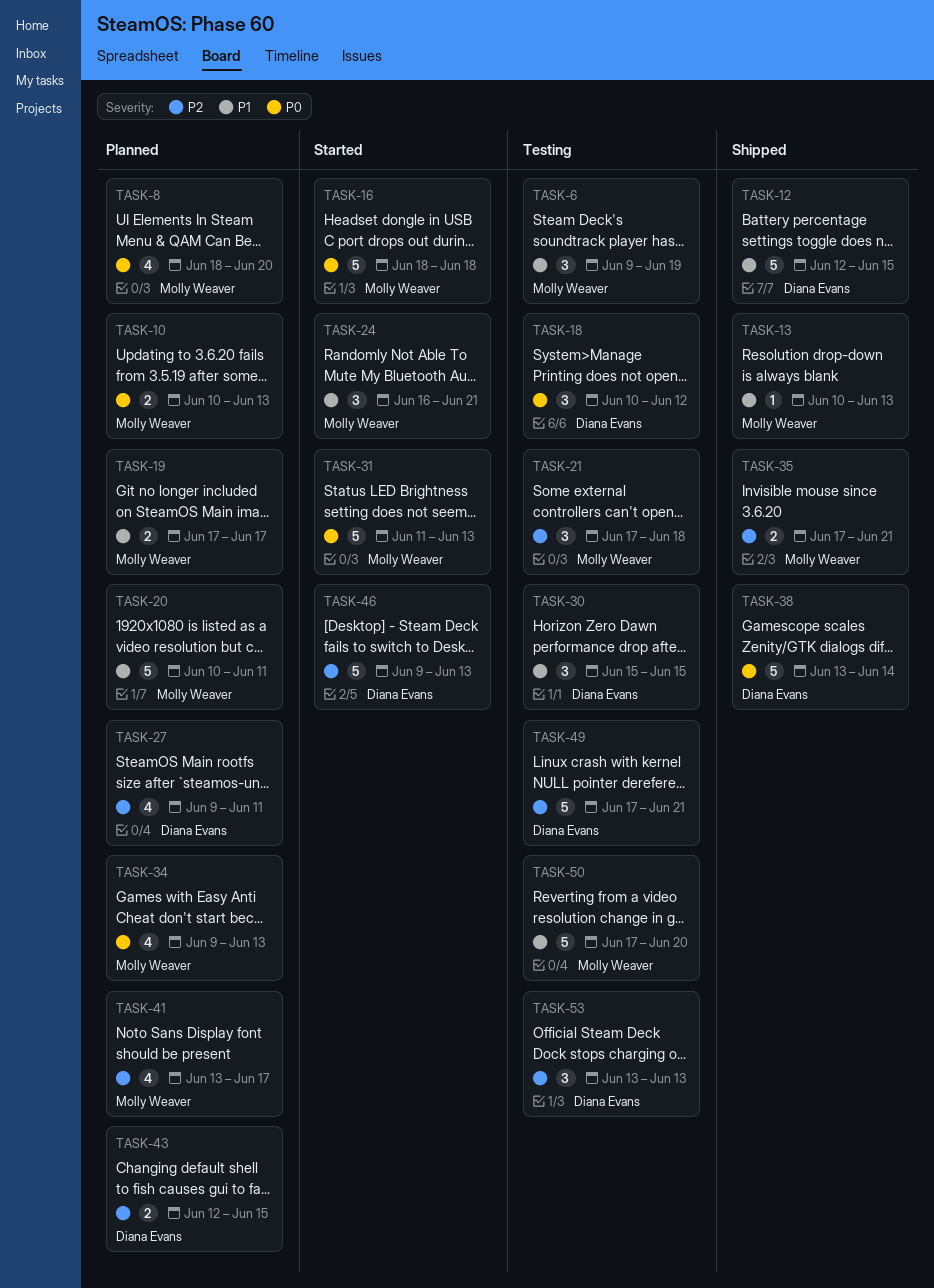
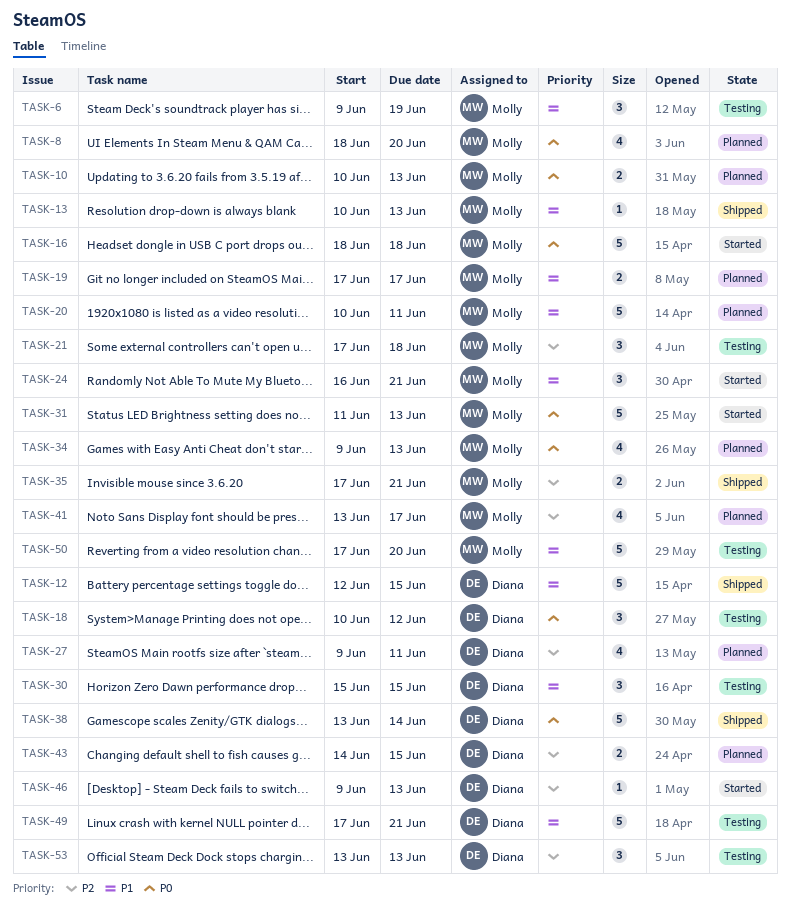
TASK-43, start: Jun 12 -> Jun 14
TASK-46, estimate: 5 -> 1
TASK-49, priority: P2 -> P1

